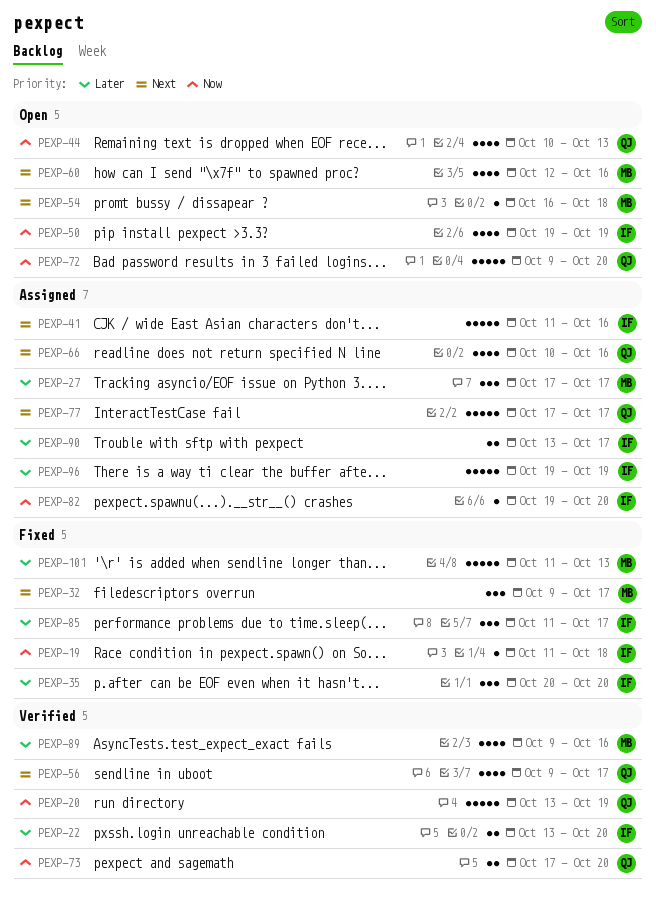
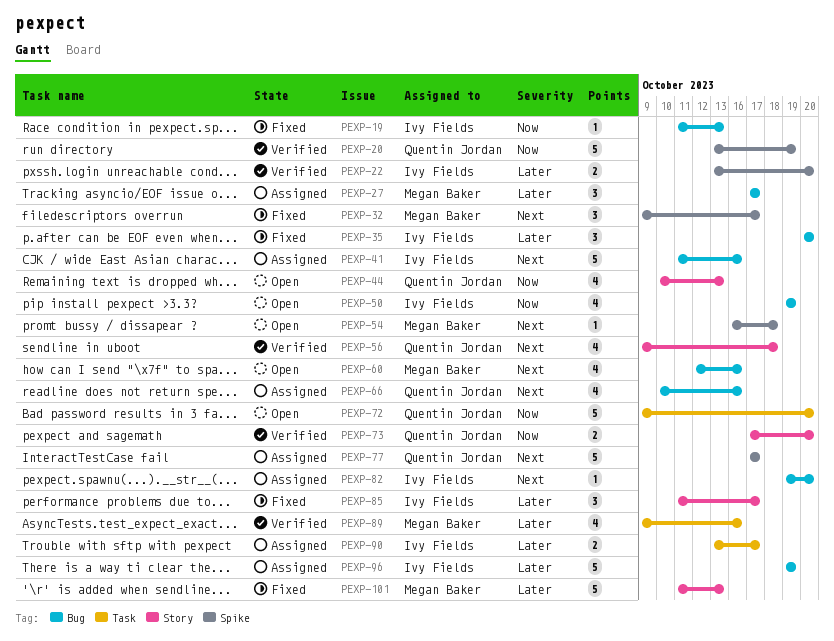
PEXP-19, due: Oct 18 -> Oct 13
PEXP-56, due: Oct 17 -> Oct 18
PEXP-82, priority: Now -> Next

